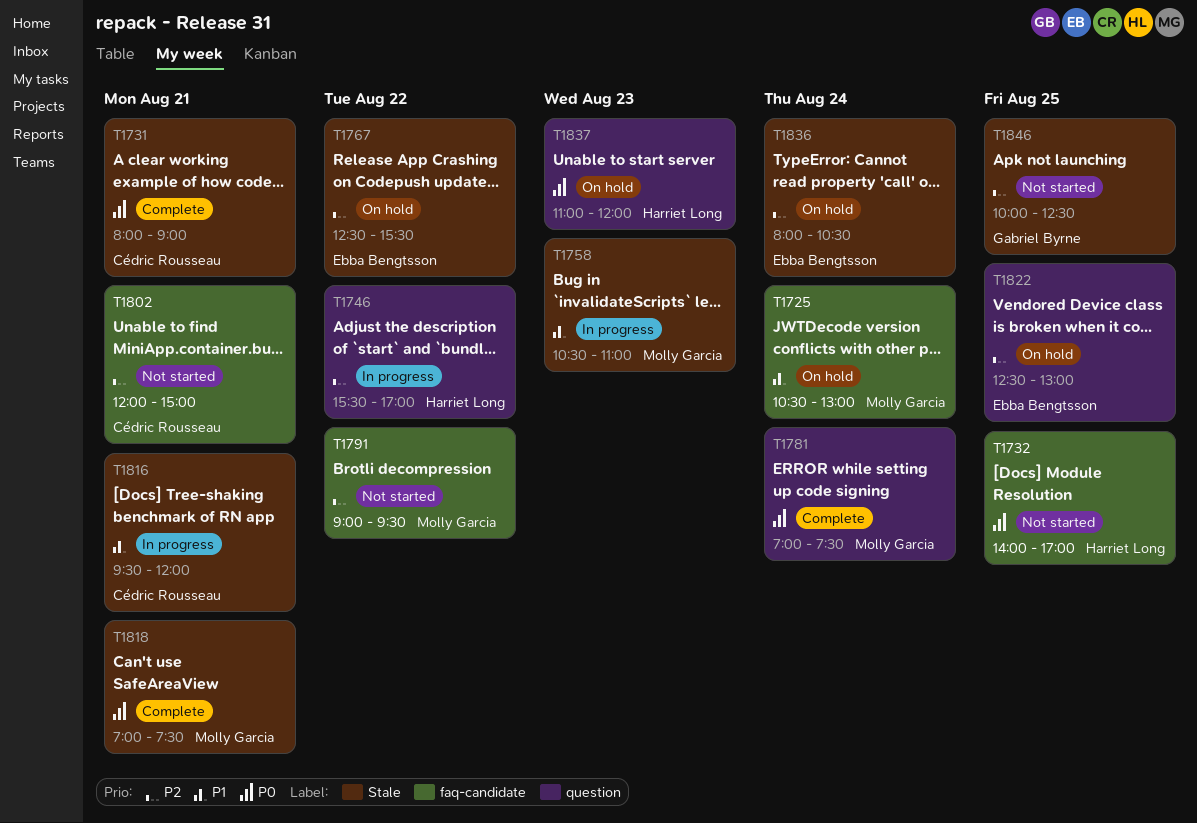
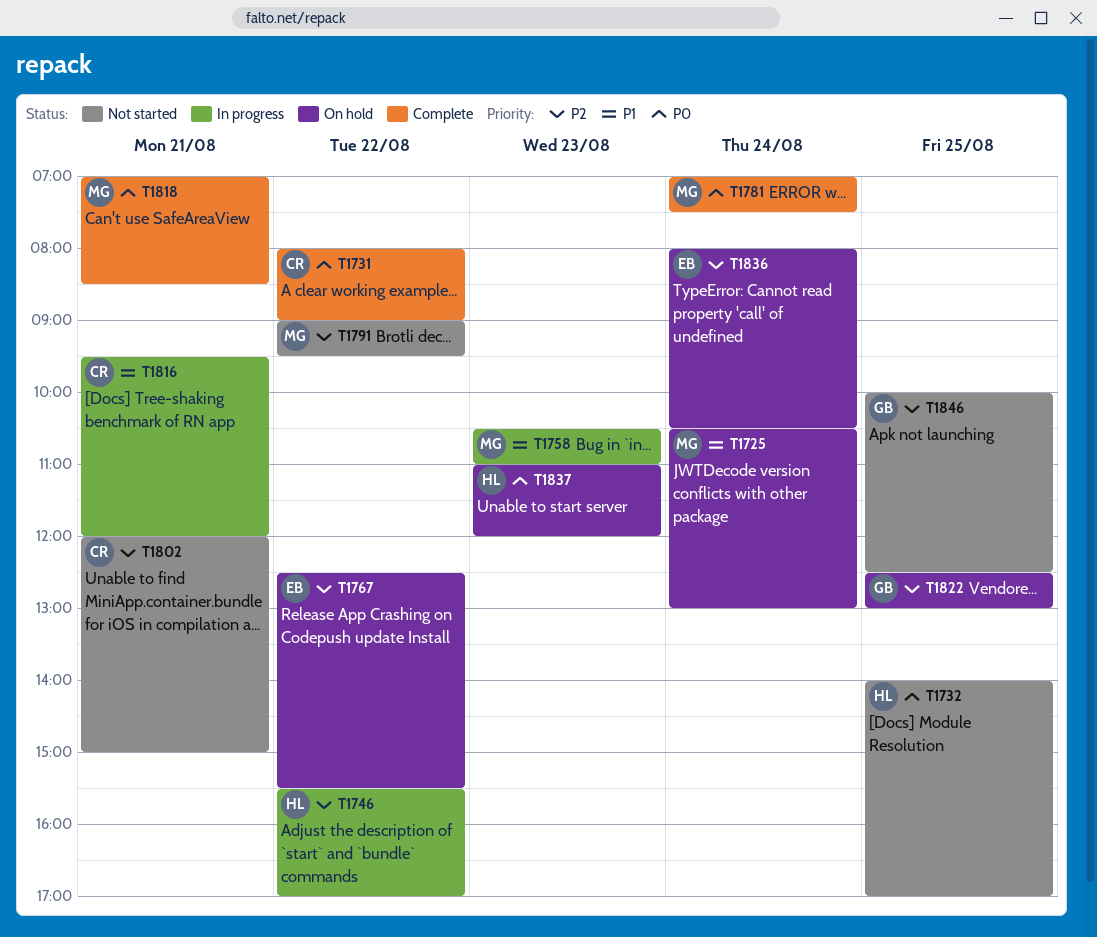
T1731, day: Aug 21 -> Aug 22
T1818, ends: 07:30 -> 08:30
T1822, owner: Ebba Bengtsson -> Gabriel Byrne

